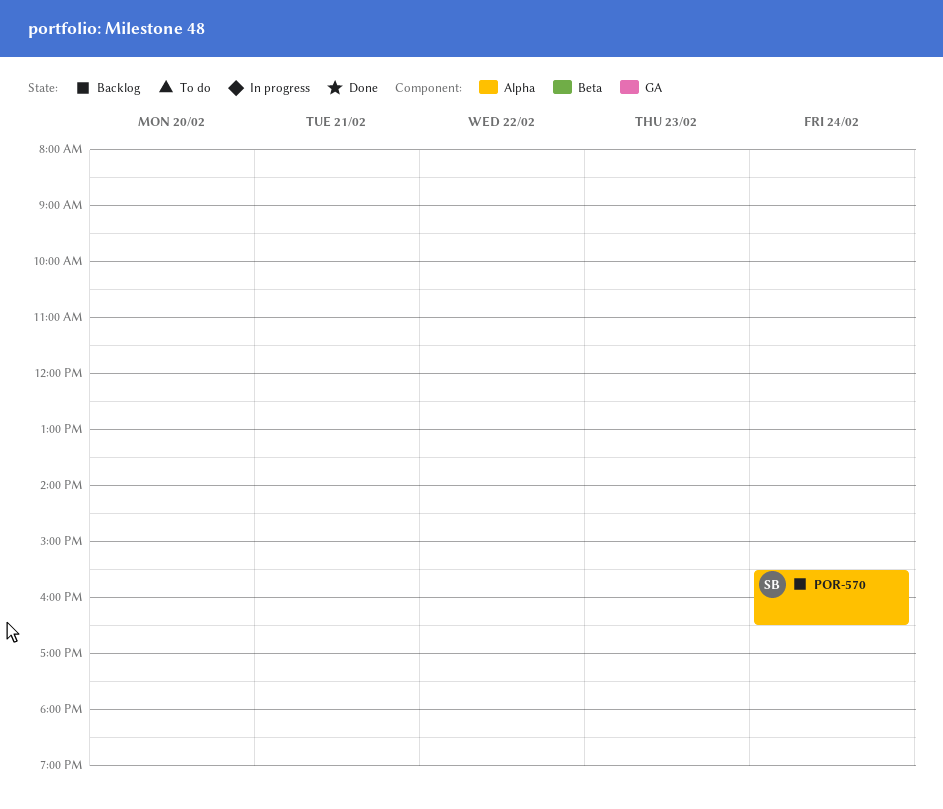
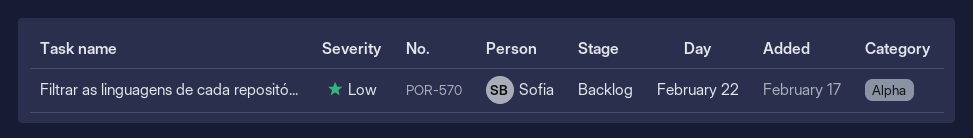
POR-570, day: Feb 24 -> Feb 22

